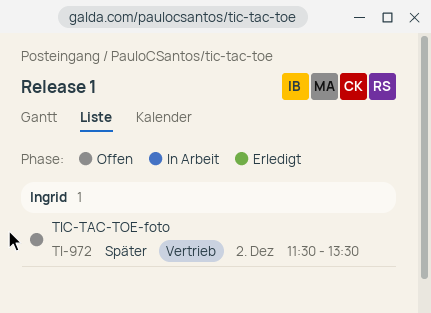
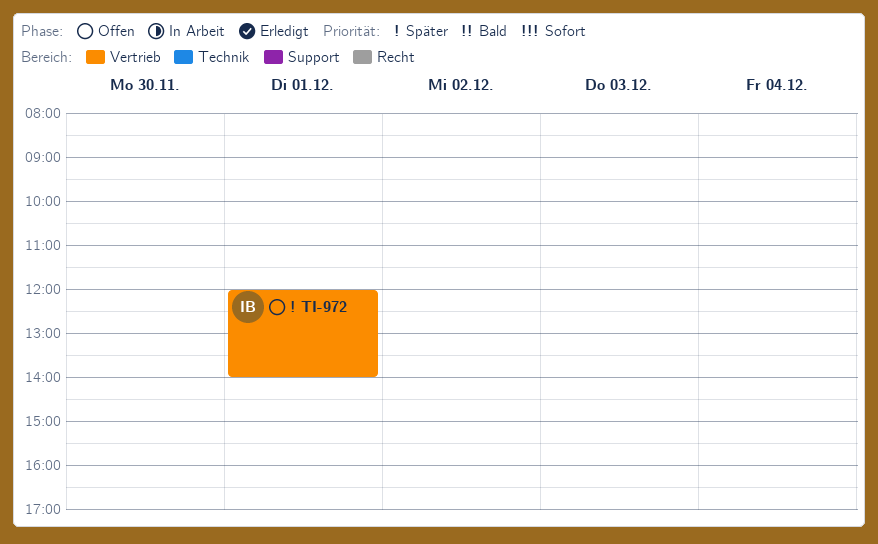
TI-972, day: Dec 2 -> Dec 1
TI-972, begins: 11:30 -> 12:00
TI-972, ends: 13:30 -> 14:00

